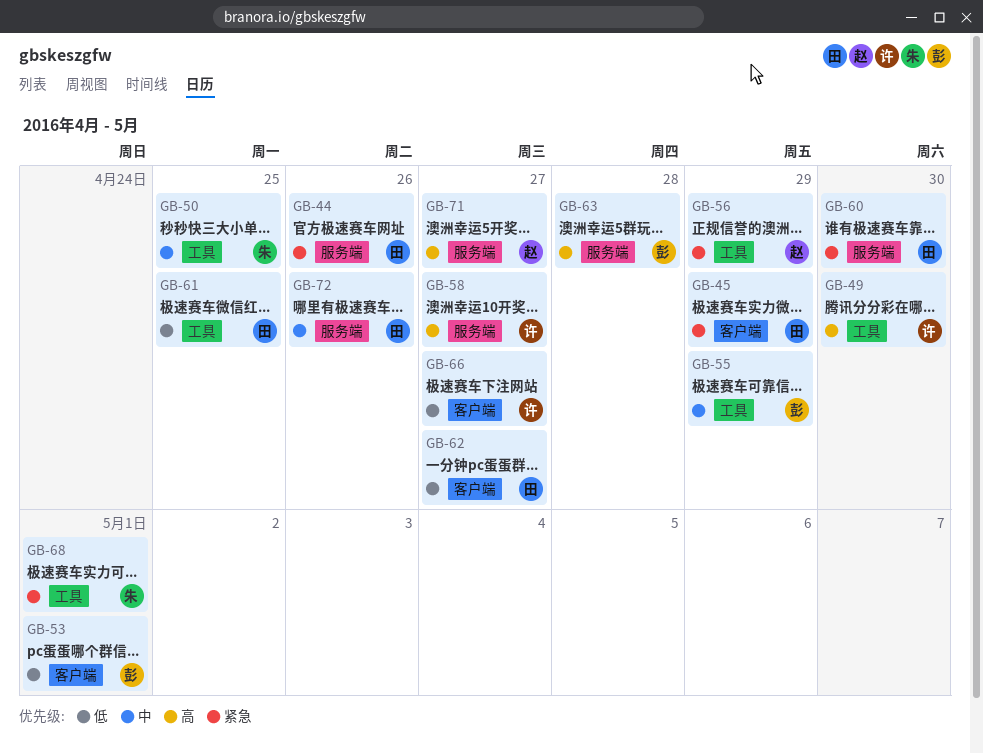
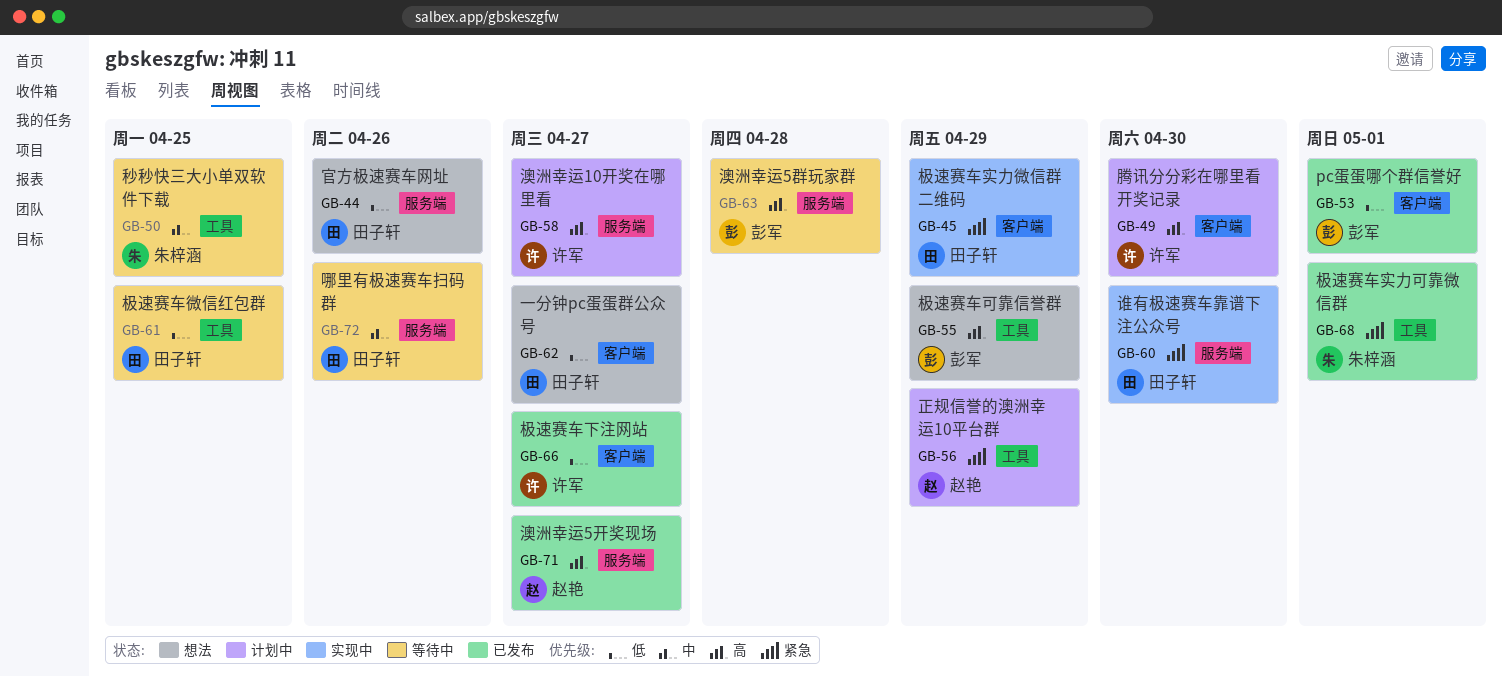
GB-44, priority: 紧急 -> 低
GB-49, label: 工具 -> 客户端
GB-55, priority: 中 -> 高

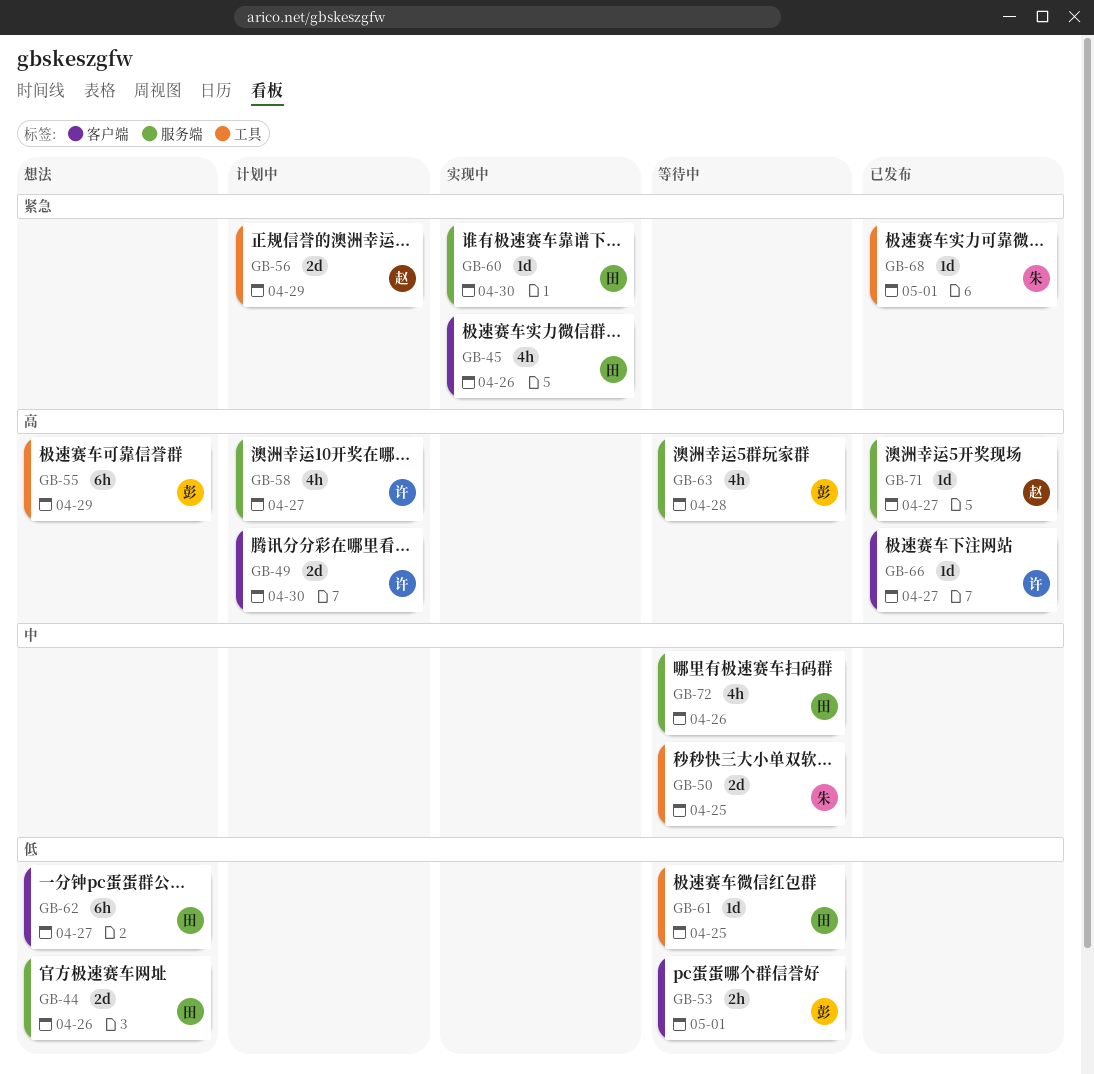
GB-45, due: Apr 29 -> Apr 26
GB-53, status: 已发布 -> 等待中
GB-66, priority: 低 -> 高

